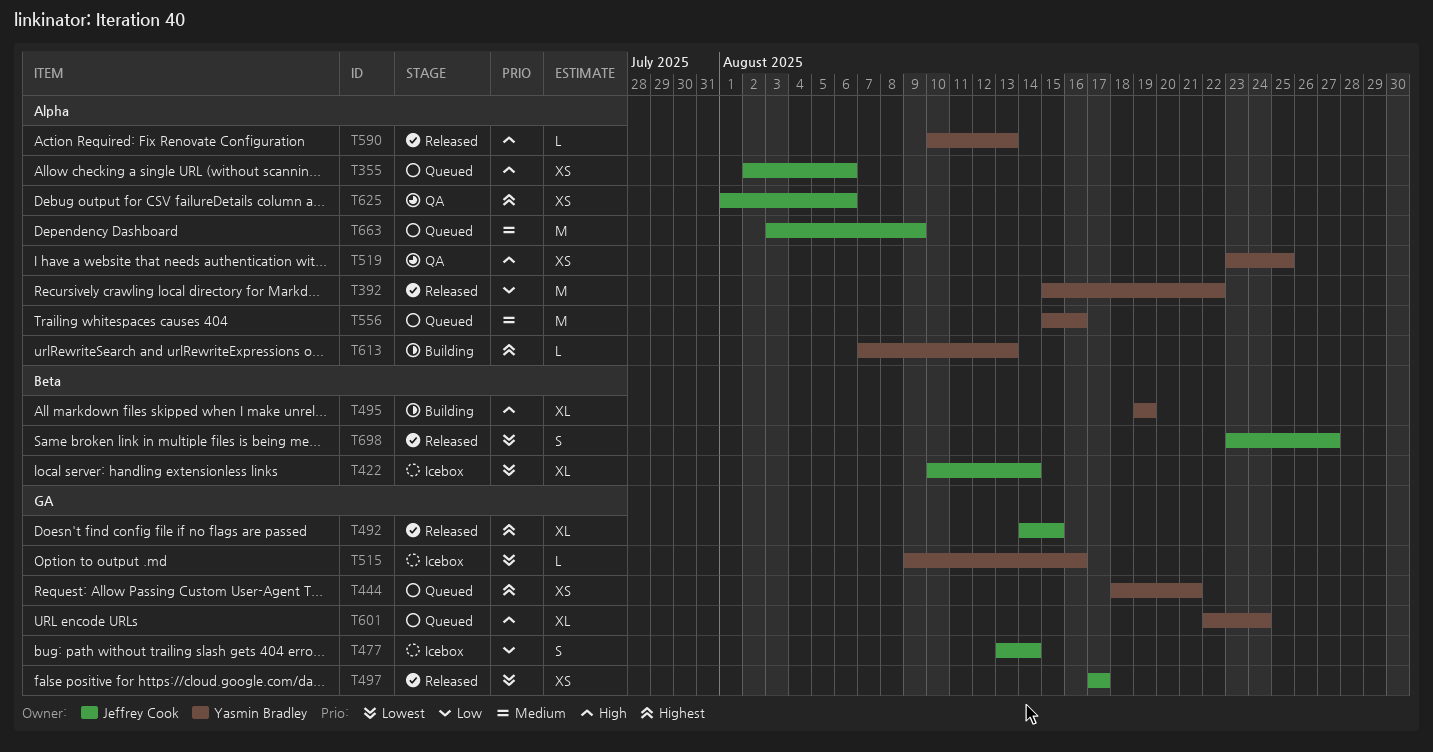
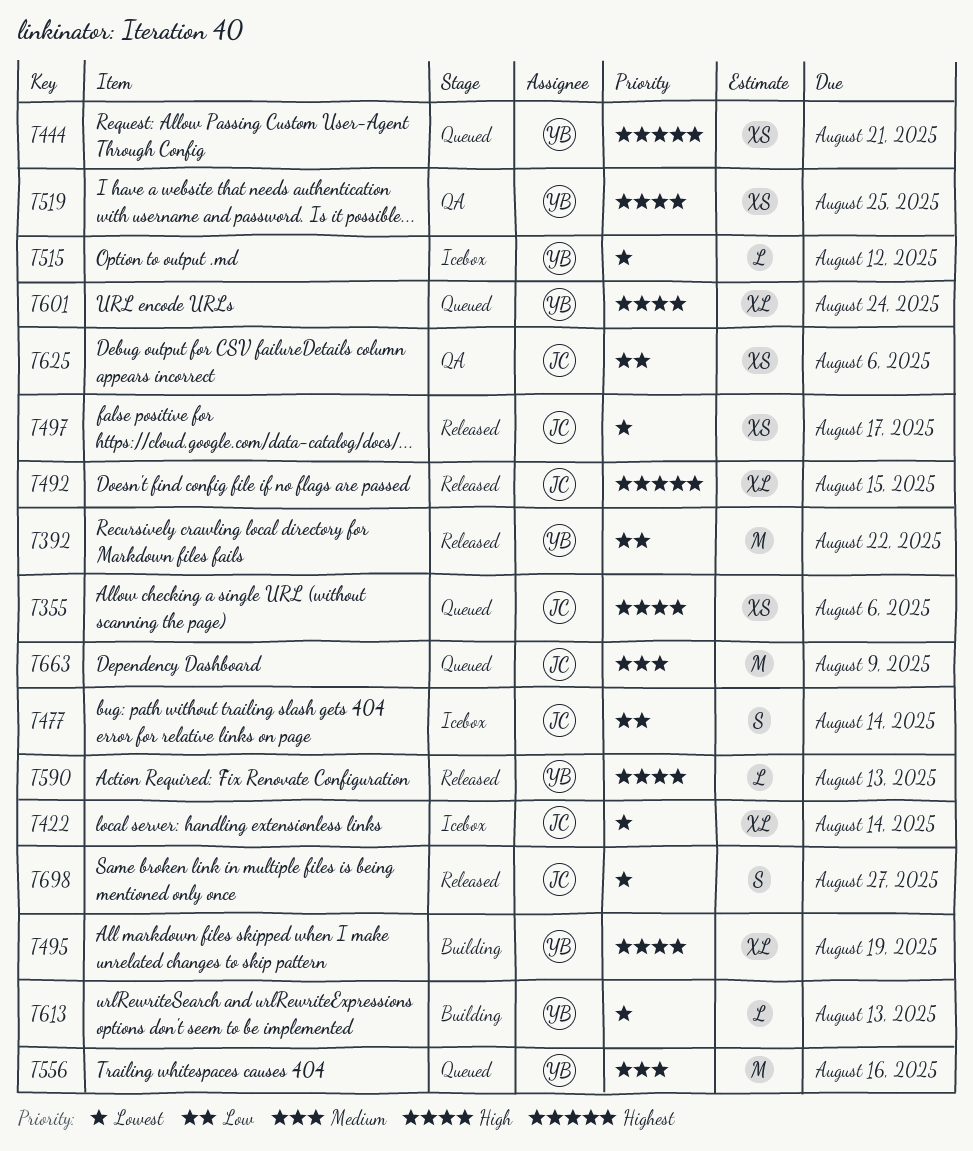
T515, due: Aug 16 -> Aug 12
T613, priority: Highest -> Lowest
T625, priority: Highest -> Low

